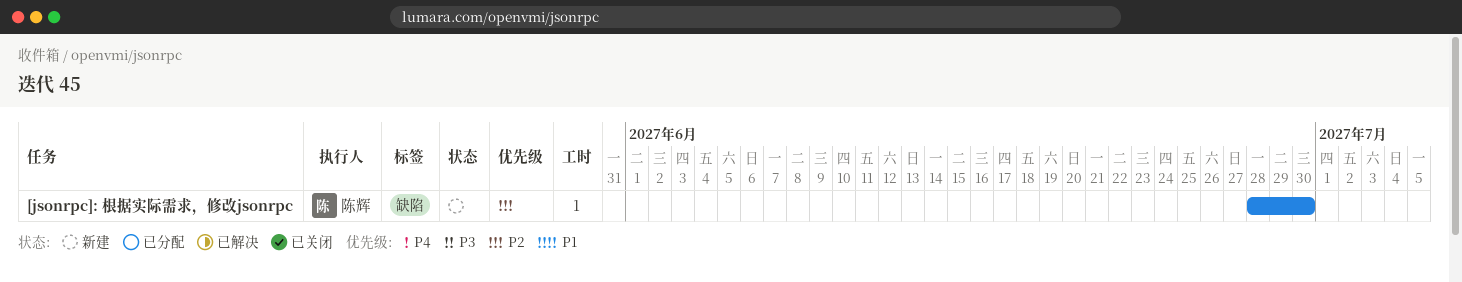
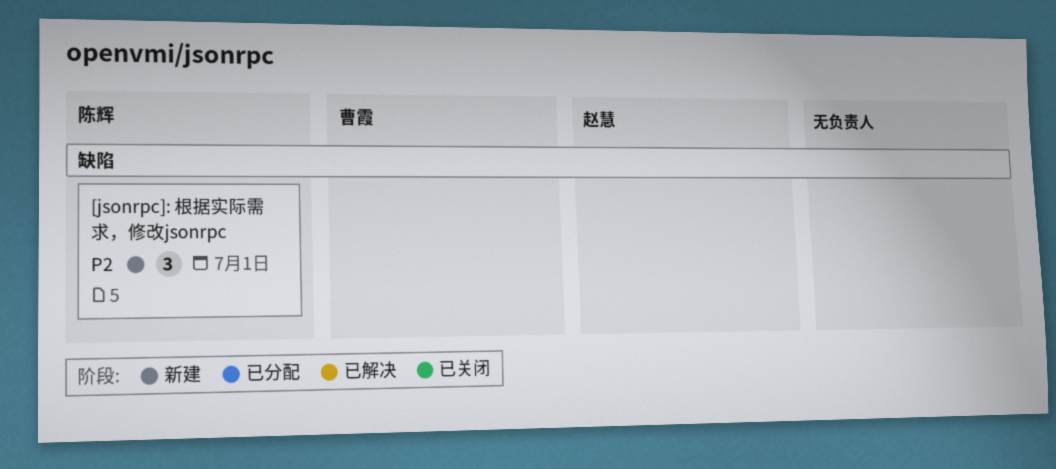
[jsonrpc]: 根据实际需求，修改jsonrpc, estimate: 1 -> 3
[jsonrpc]: 根据实际需求，修改jsonrpc, due: Jun 30 -> Jul 1

